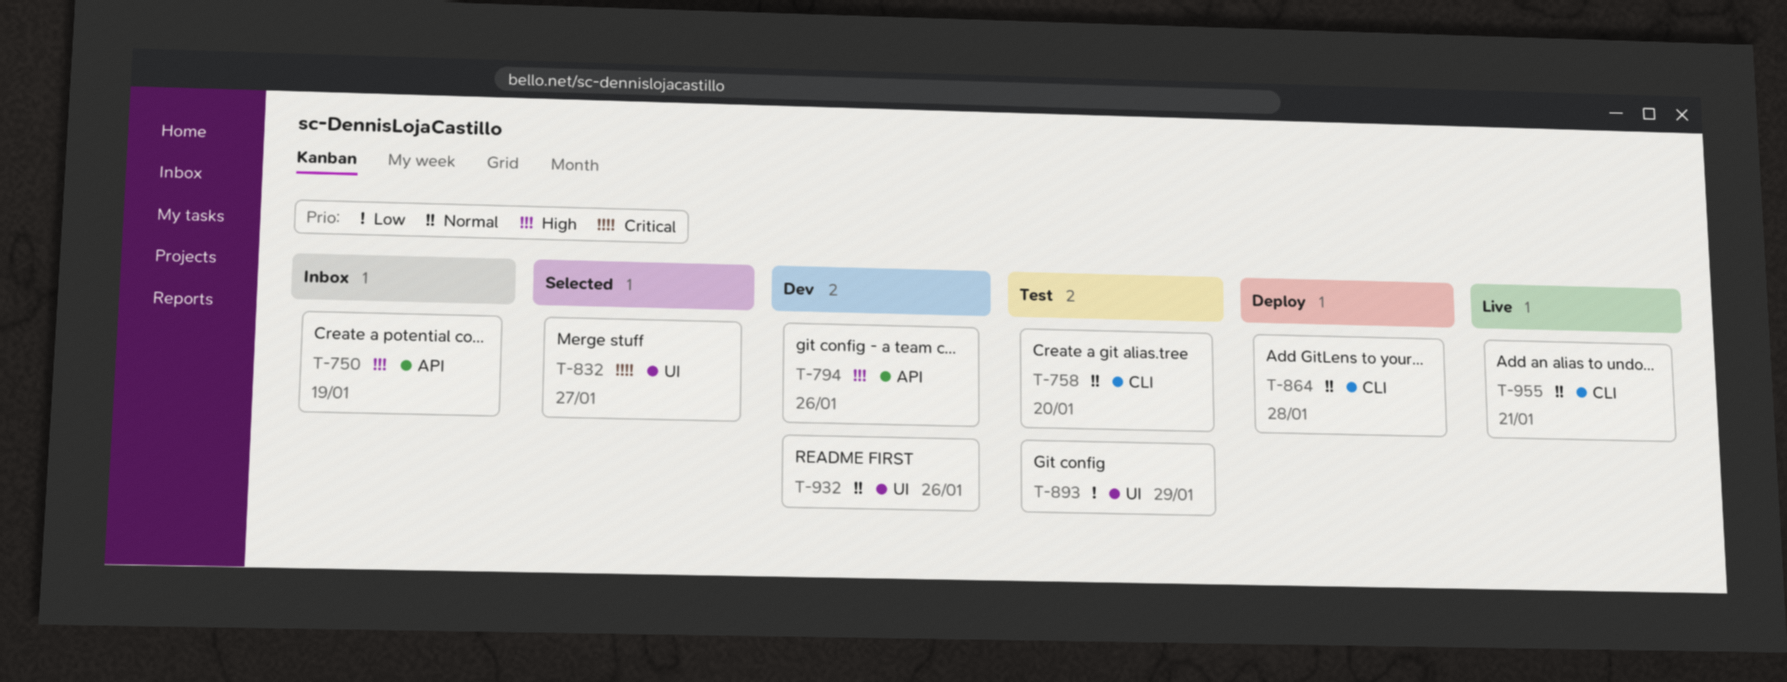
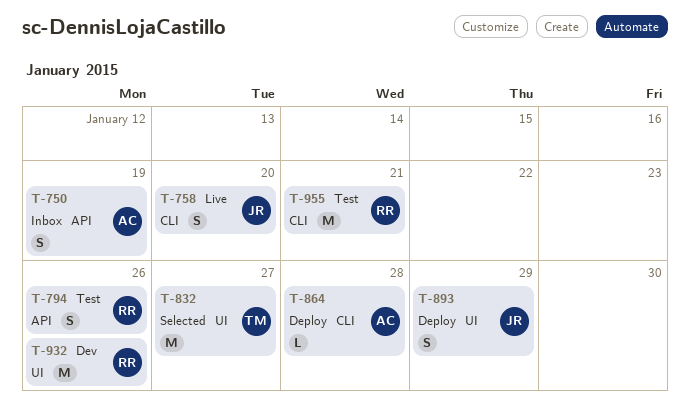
T-758, status: Test -> Live
T-794, status: Dev -> Test
T-893, status: Test -> Deploy
T-955, status: Live -> Test

